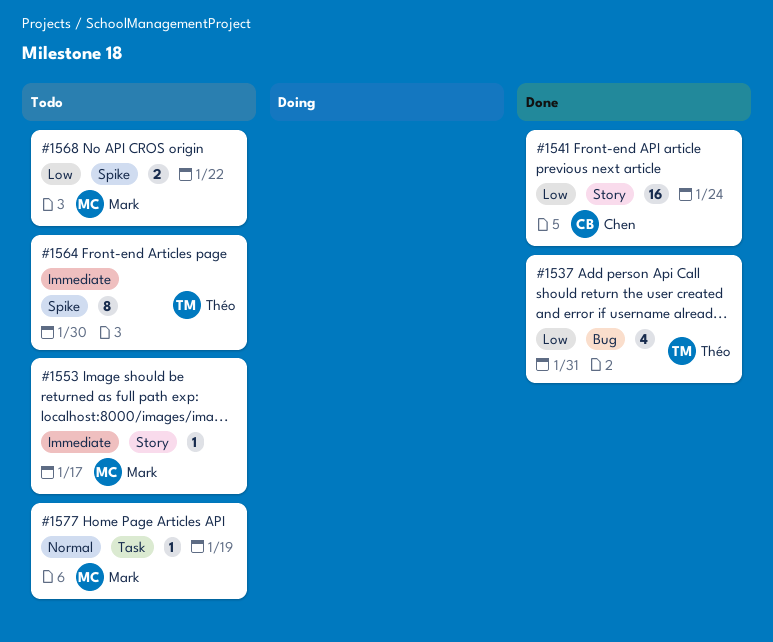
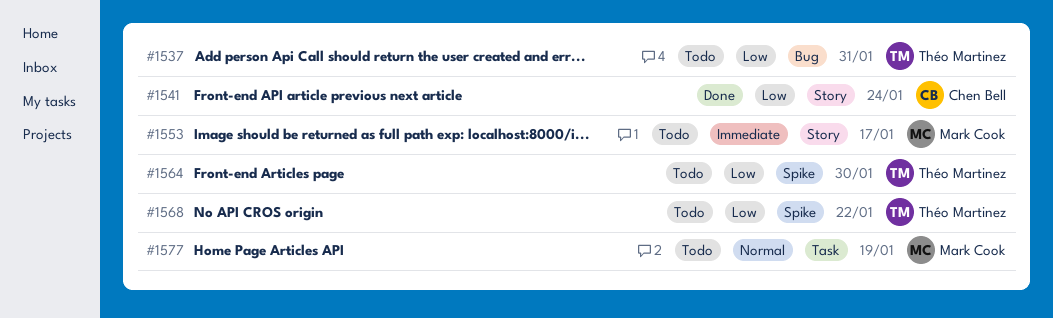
#1537, status: Done -> Todo
#1564, priority: Immediate -> Low
#1568, owner: Mark Cook -> Théo Martinez

